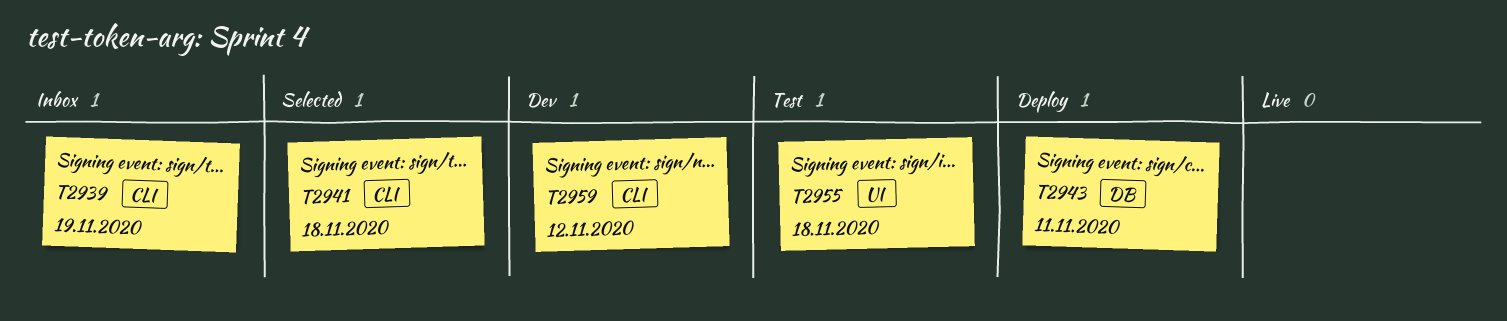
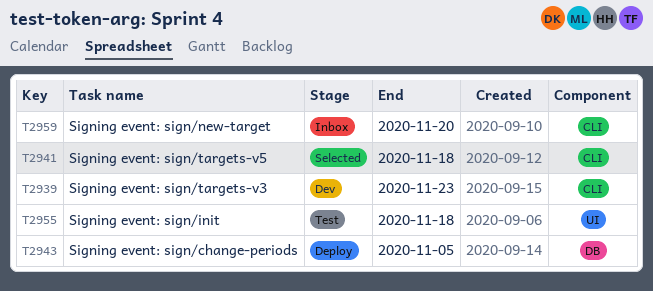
T2939, status: Inbox -> Dev
T2939, due: Nov 19 -> Nov 23
T2943, due: Nov 11 -> Nov 5
T2959, status: Dev -> Inbox
T2959, due: Nov 12 -> Nov 20

